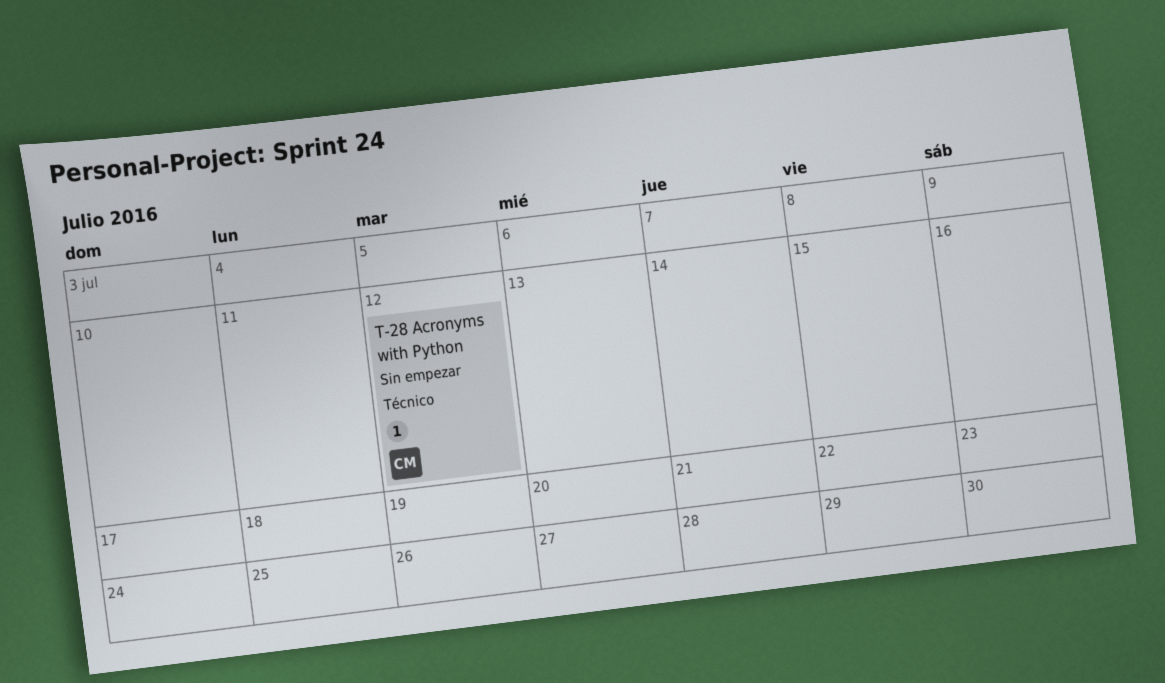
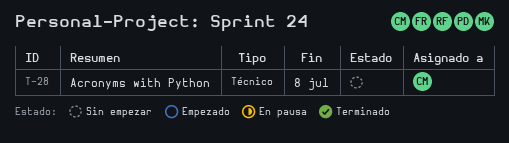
T-28, due: Jul 12 -> Jul 8

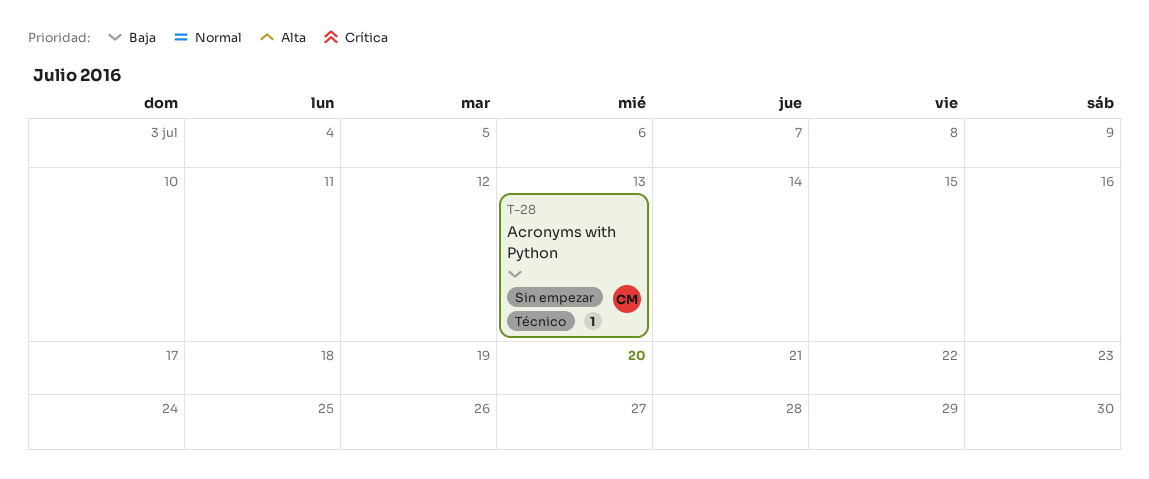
T-28, due: Jul 8 -> Jul 13

